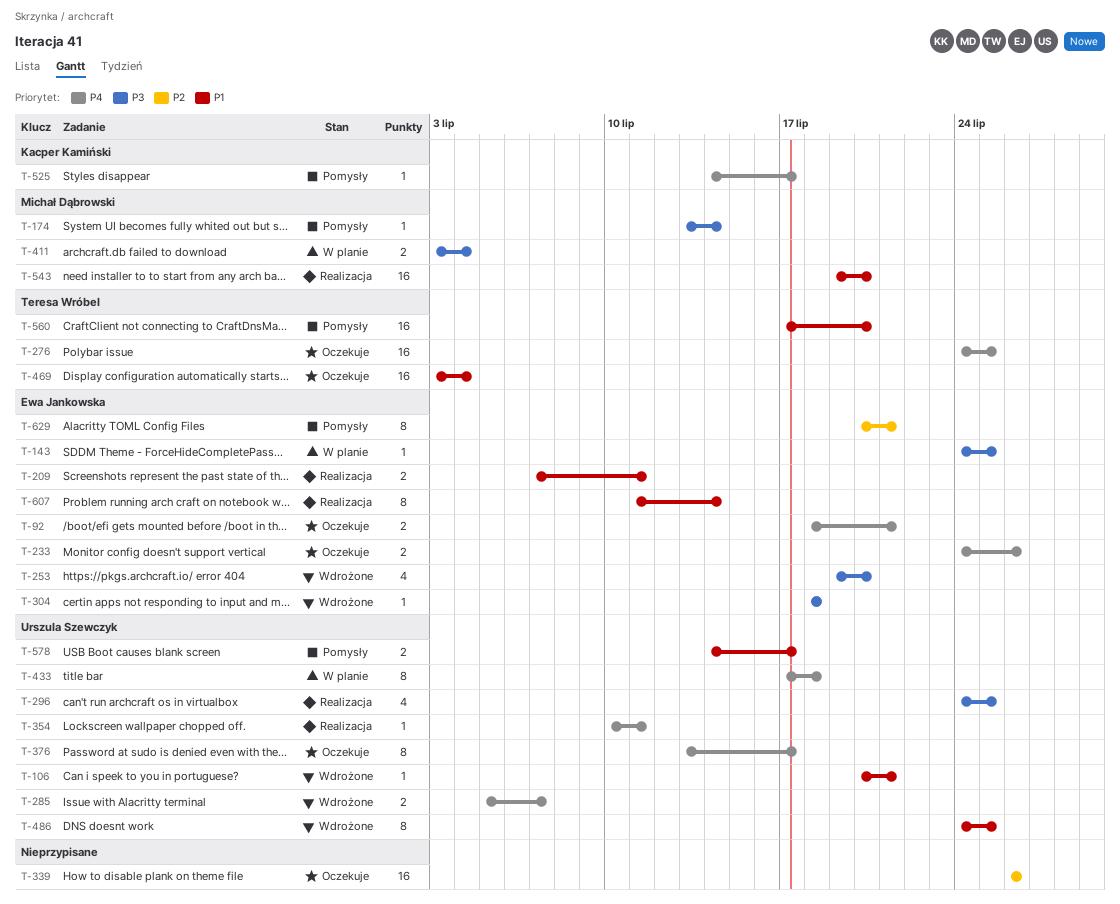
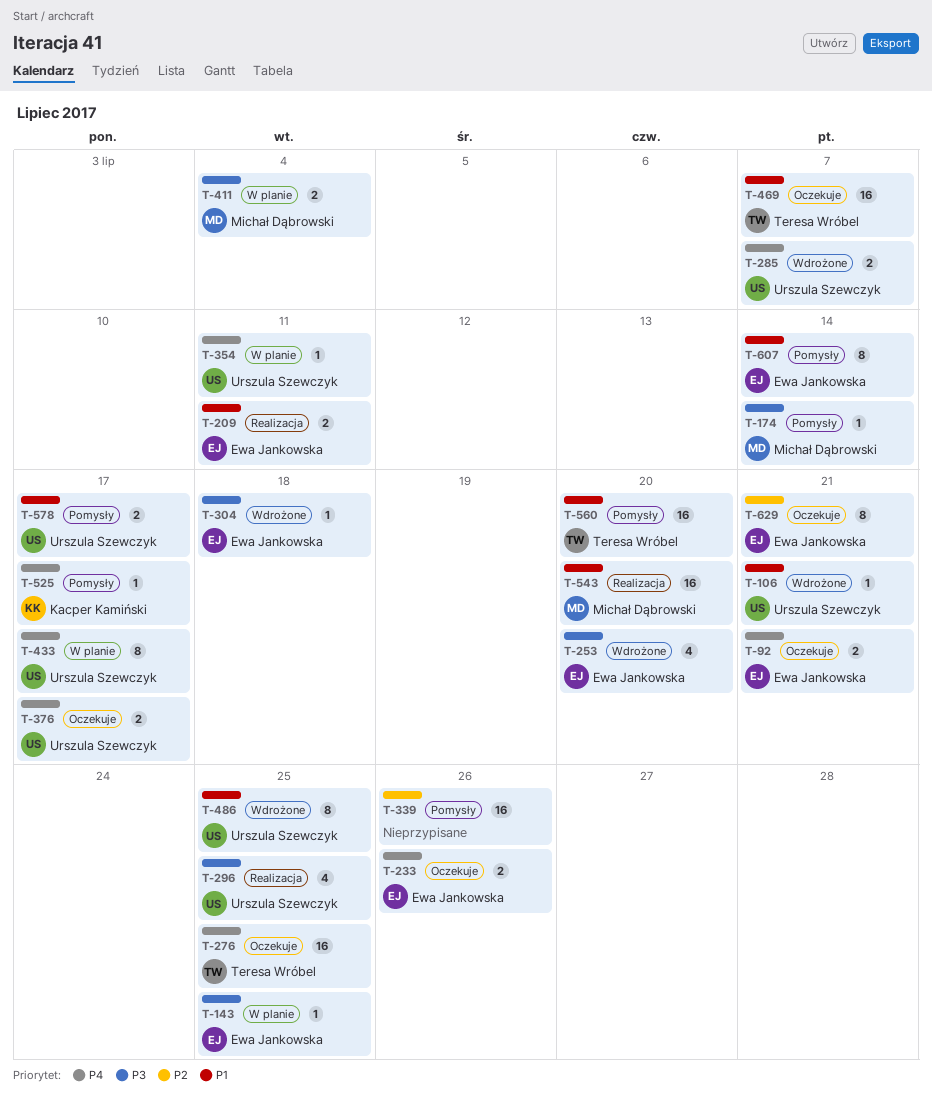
T-339, status: Oczekuje -> Pomysły
T-354, status: Realizacja -> W planie
T-376, estimate: 8 -> 2
T-433, due: Jul 18 -> Jul 17
T-469, due: Jul 4 -> Jul 7
T-607, status: Realizacja -> Pomysły
T-629, status: Pomysły -> Oczekuje

